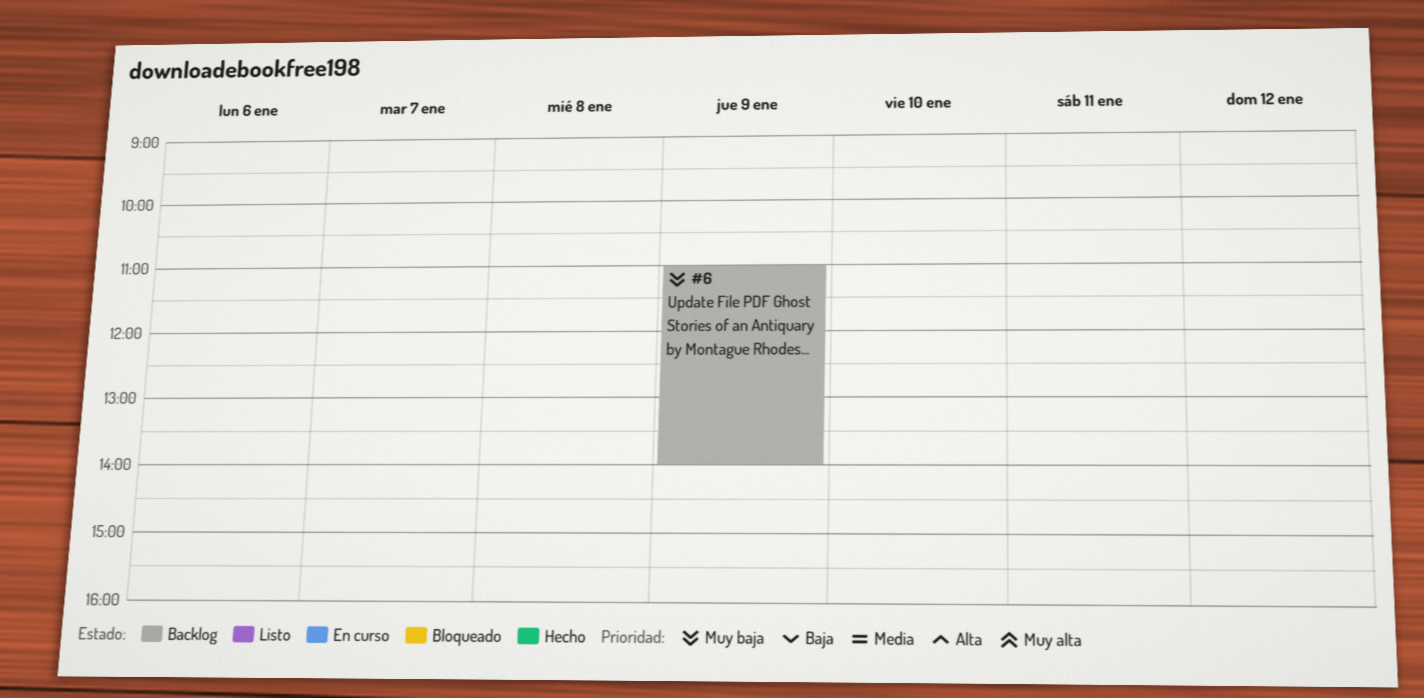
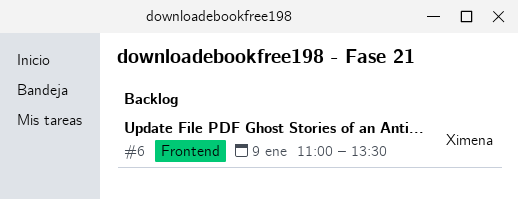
#6, ends: 14:00 -> 13:30

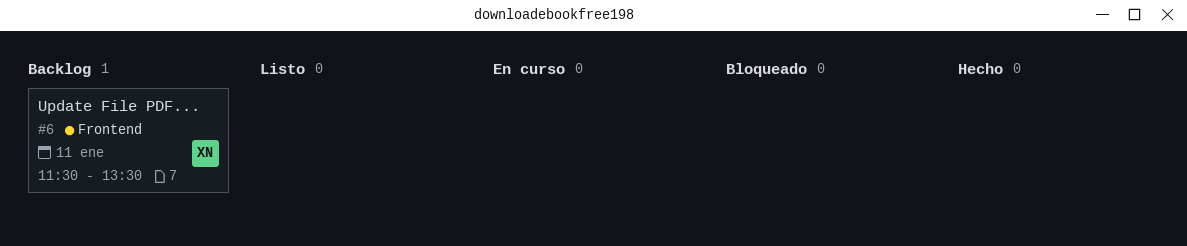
#6, day: Jan 9 -> Jan 11
#6, begins: 11:00 -> 11:30

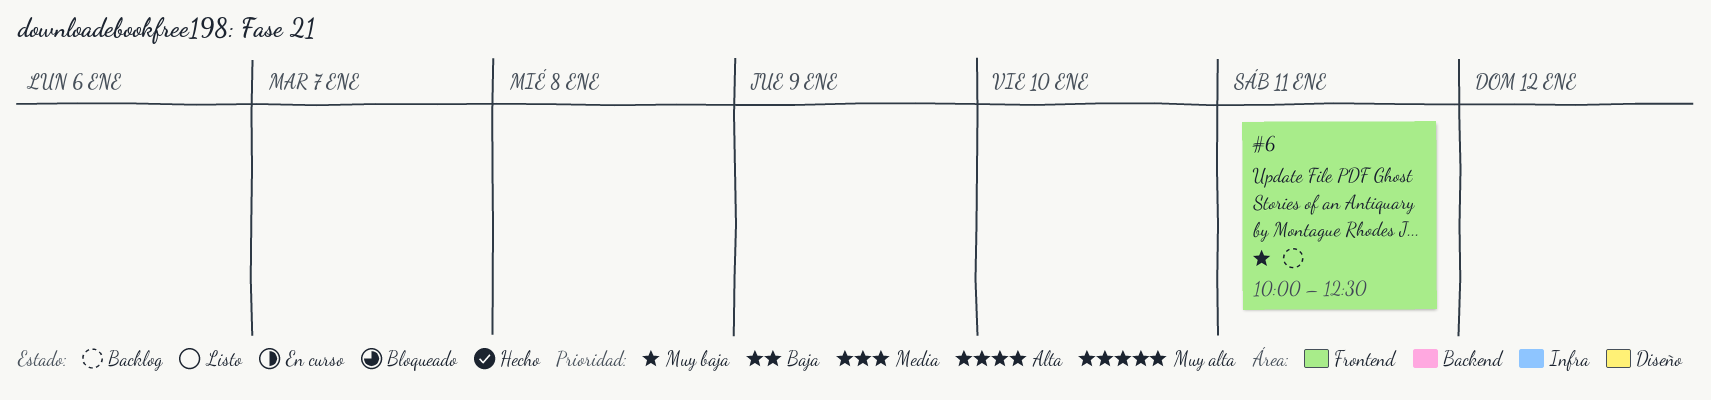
#6, begins: 11:30 -> 10:00
#6, ends: 13:30 -> 12:30

